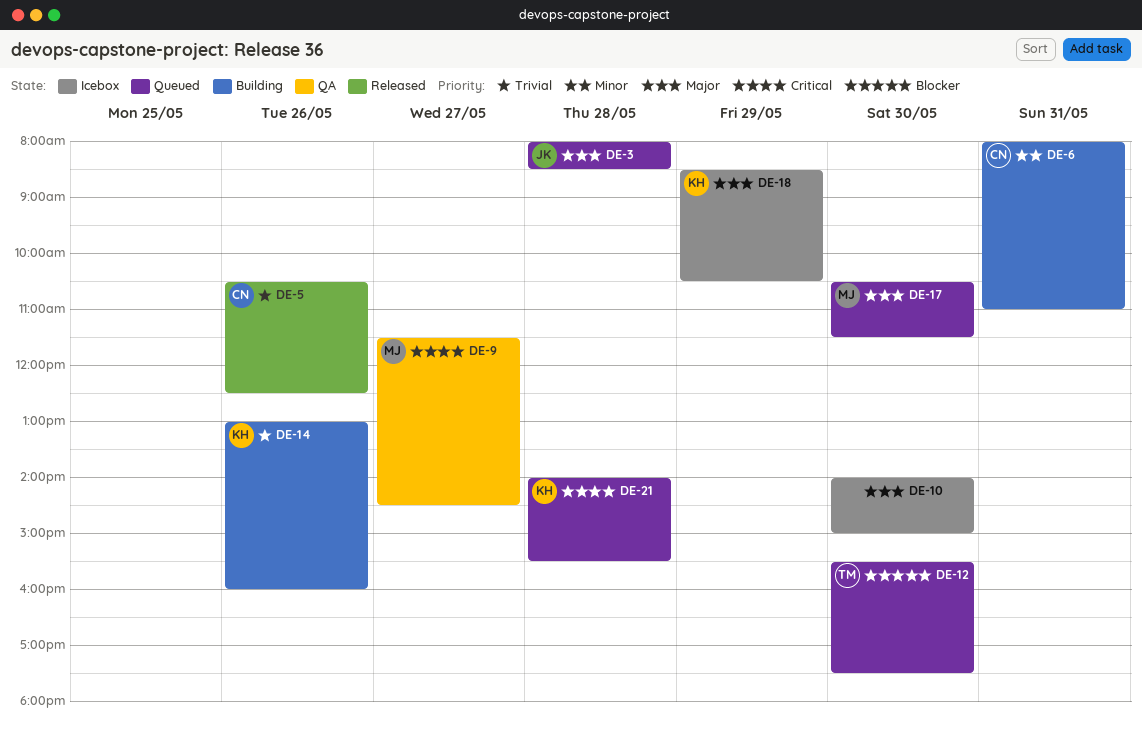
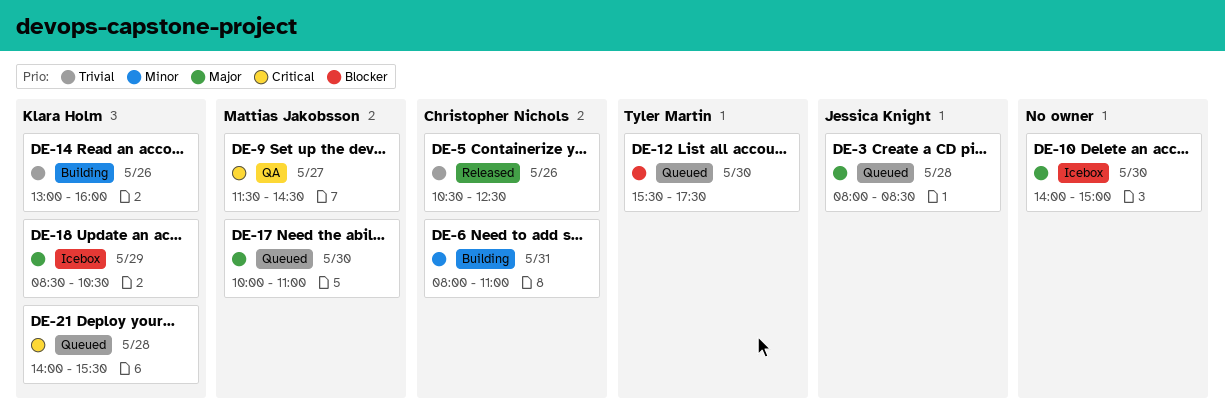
DE-17, begins: 10:30 -> 10:00
DE-17, ends: 11:30 -> 11:00

